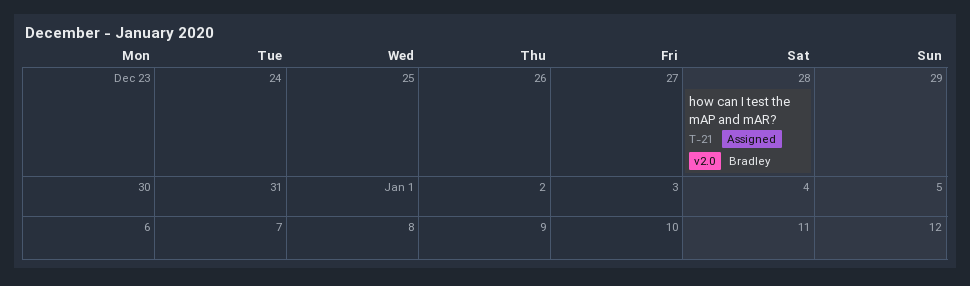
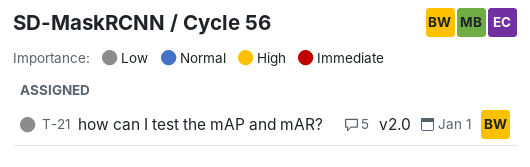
T-21, due: Dec 28 -> Jan 1

